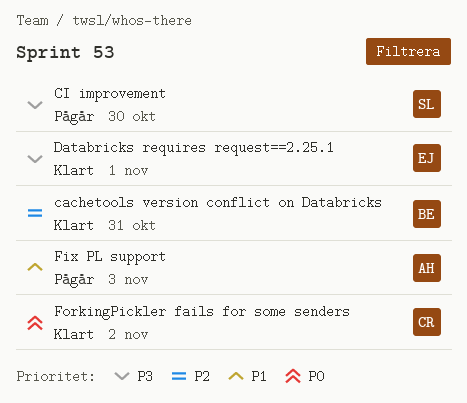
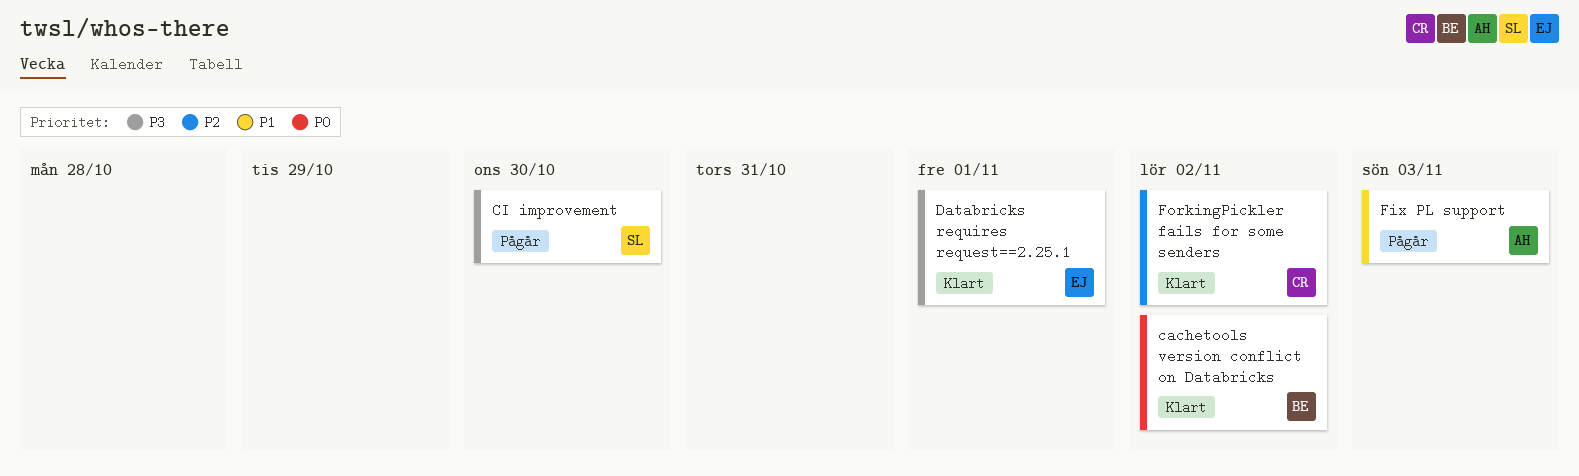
cachetools version conflict on Databricks, priority: P2 -> P0
cachetools version conflict on Databricks, due: Oct 31 -> Nov 2
ForkingPickler fails for some senders, priority: P0 -> P2

